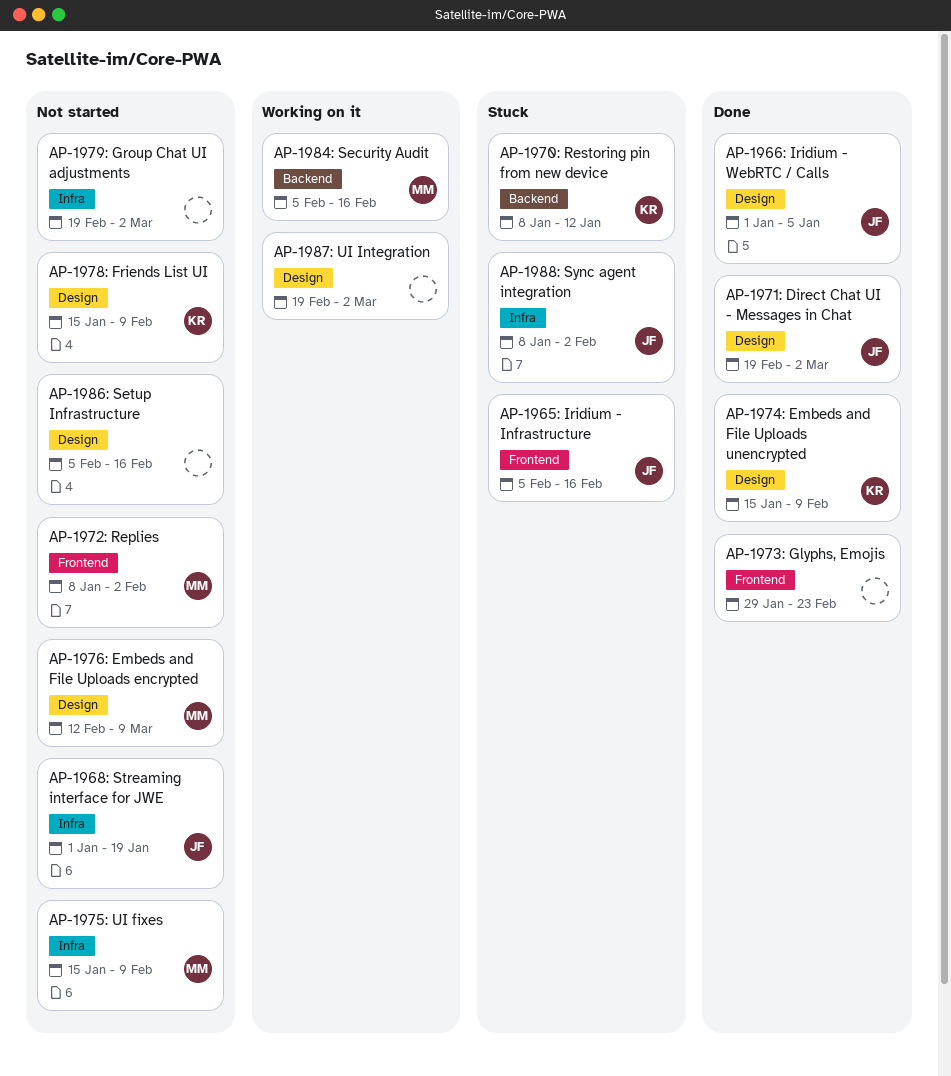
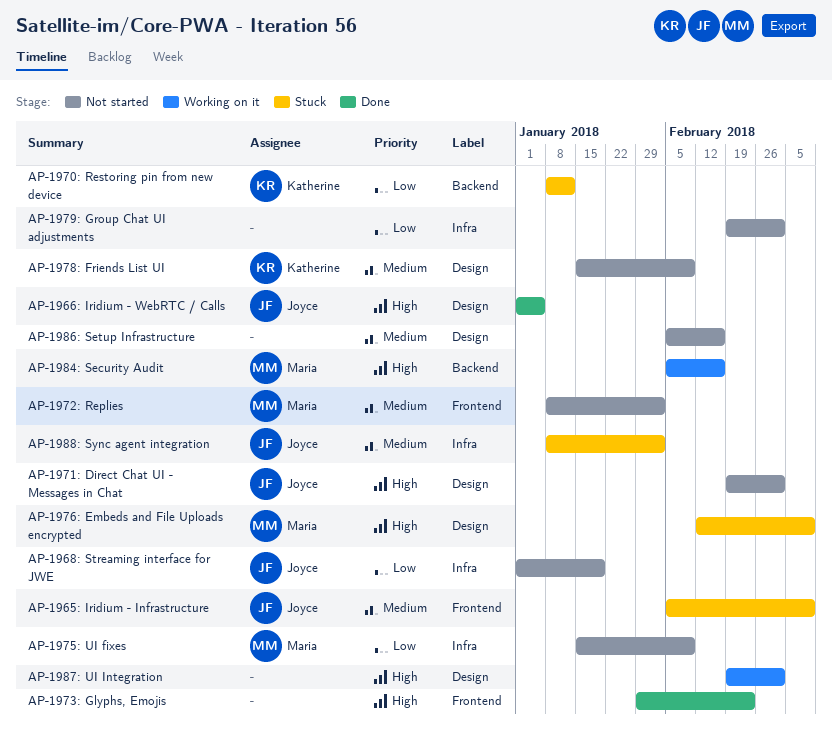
AP-1965: Iridium - Infrastructure, due: Feb 16 -> Mar 9
AP-1971: Direct Chat UI - Messages in Chat, status: Done -> Not started
AP-1974: Embeds and File Uploads unencrypted: present -> none
AP-1976: Embeds and File Uploads encrypted, status: Not started -> Stuck

